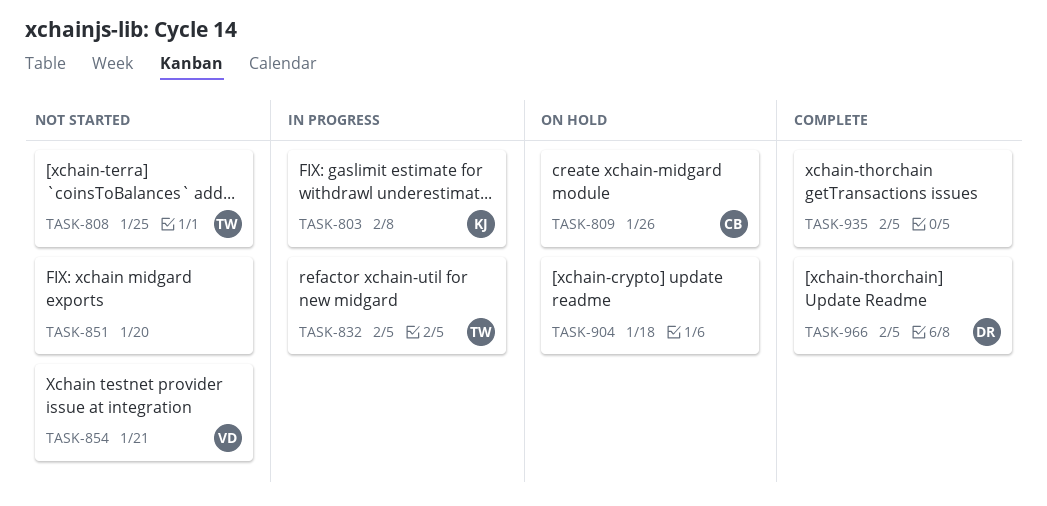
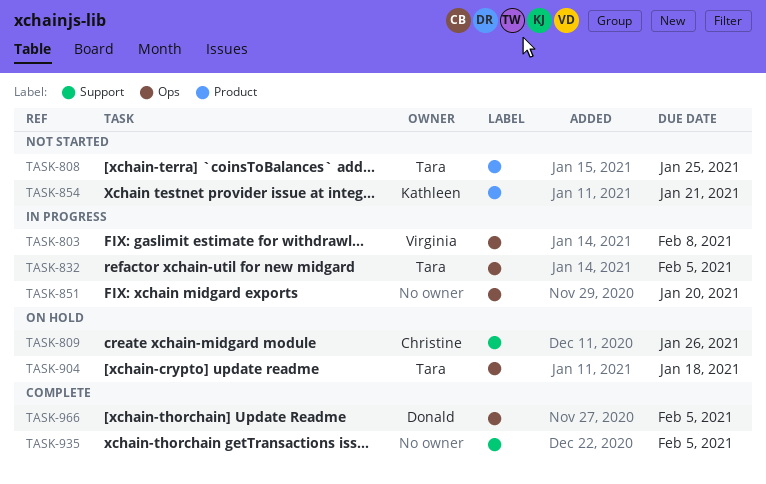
TASK-803, owner: Kathleen -> Virginia
TASK-851, status: Not started -> In progress
TASK-854, owner: Virginia -> Kathleen
TASK-904, owner: none -> Tara

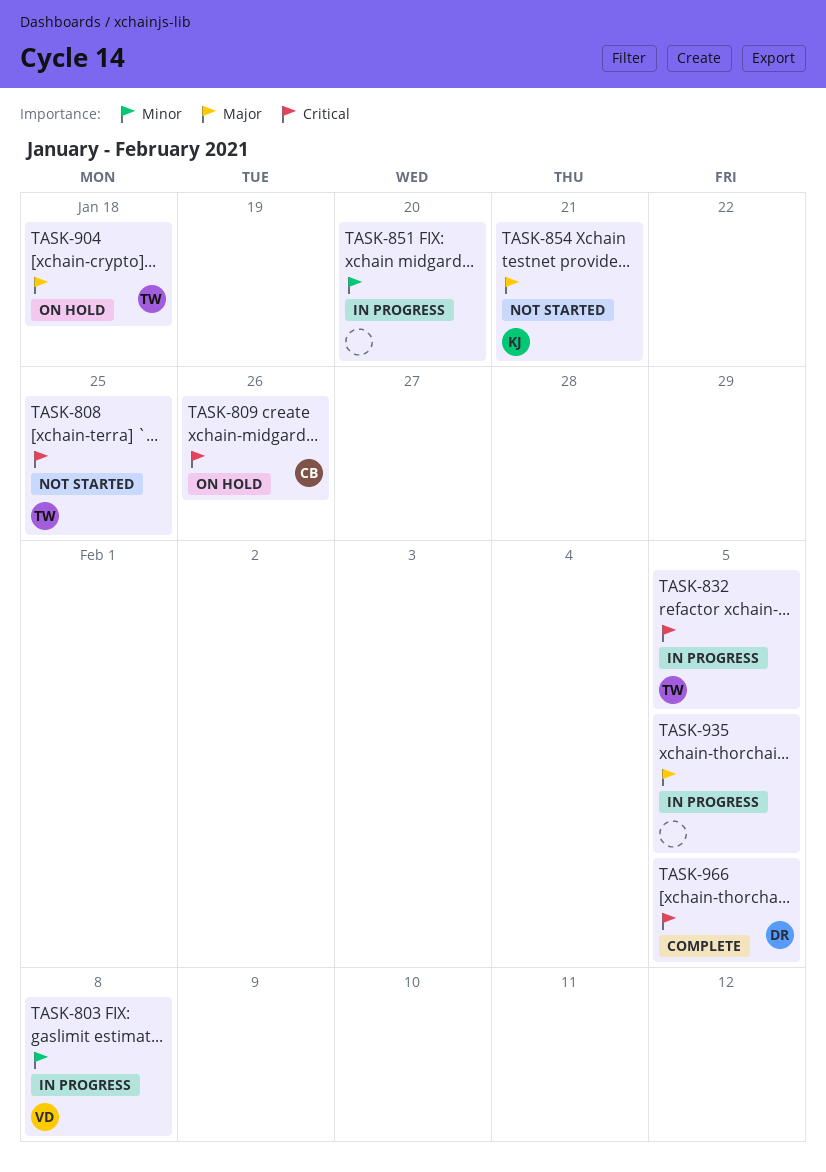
TASK-935, status: Complete -> In progress

